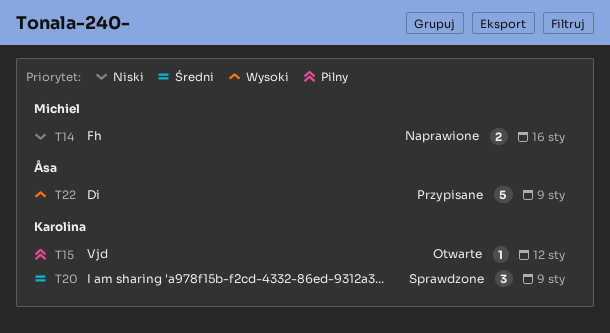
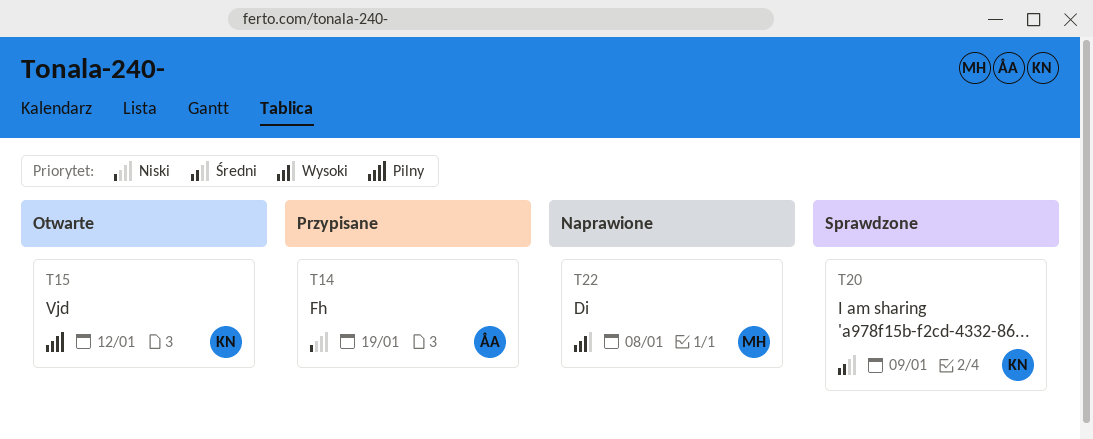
T14, status: Naprawione -> Przypisane
T14, owner: Michiel -> Åsa
T14, due: Jan 16 -> Jan 19
T22, status: Przypisane -> Naprawione
T22, owner: Åsa -> Michiel
T22, due: Jan 9 -> Jan 8

